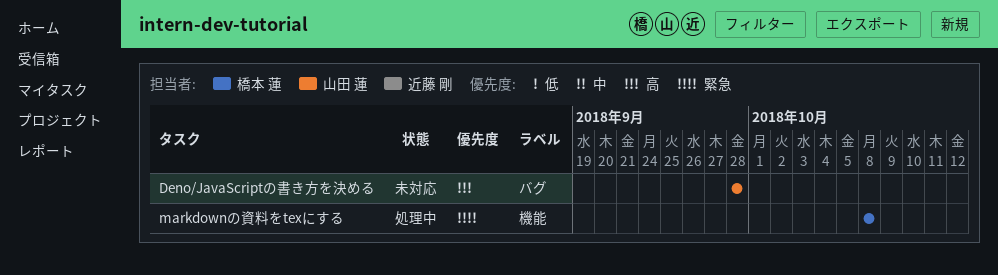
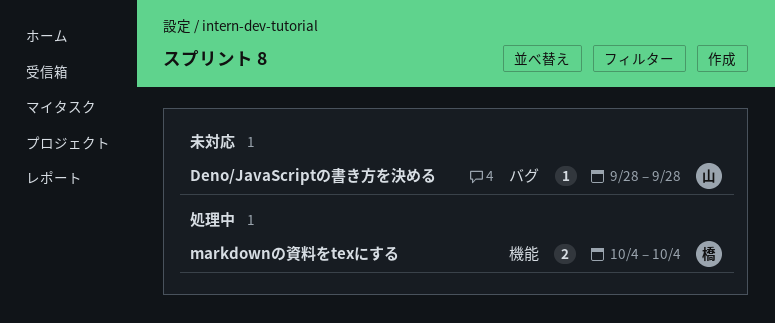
markdownの資料をtexにする, start: Oct 8 -> Oct 4
markdownの資料をtexにする, due: Oct 8 -> Oct 4

